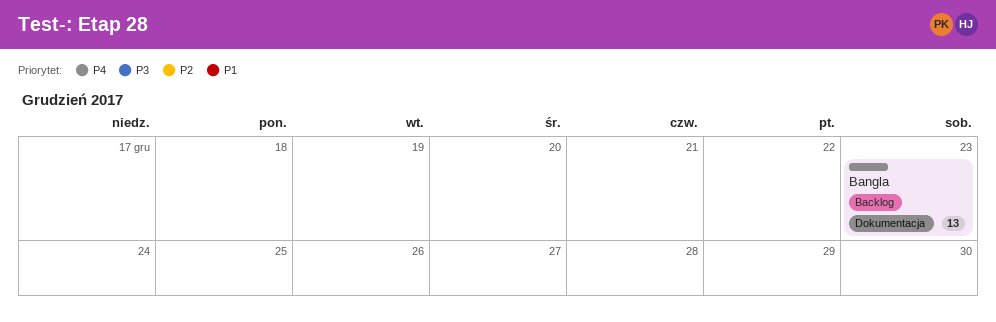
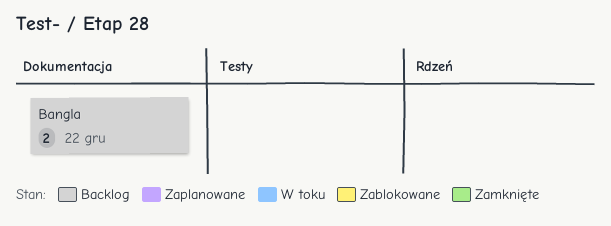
Bangla, estimate: 13 -> 2
Bangla, day: Dec 23 -> Dec 22

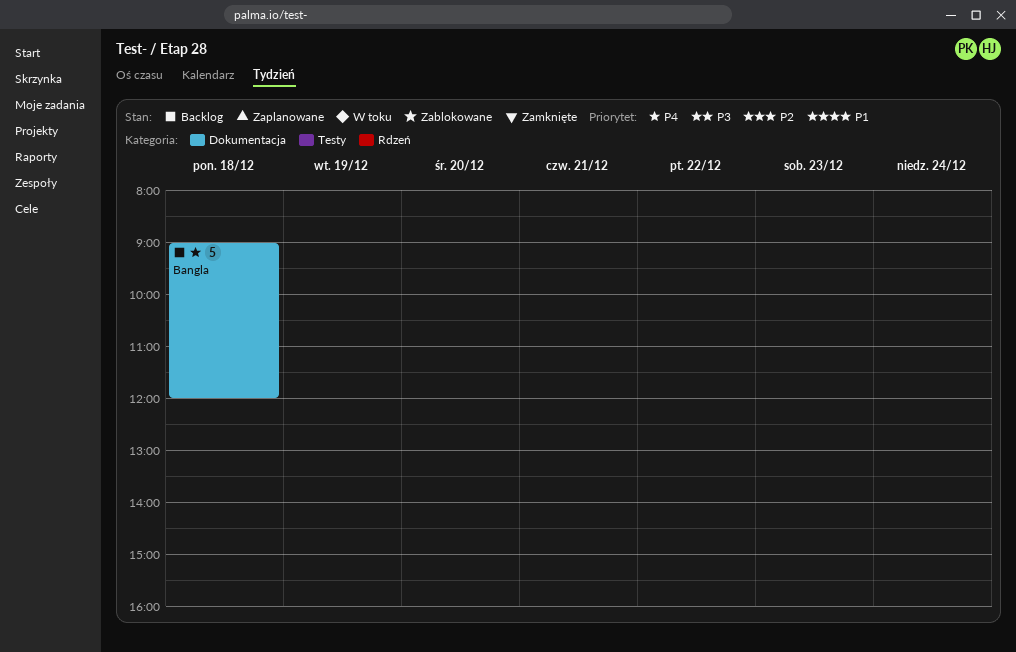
Bangla, estimate: 2 -> 5
Bangla, day: Dec 22 -> Dec 18

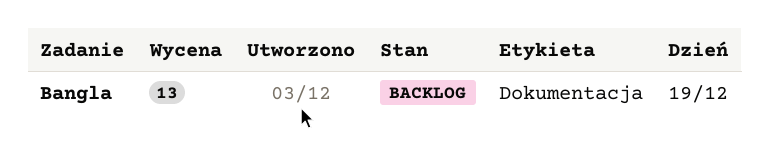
Bangla, estimate: 5 -> 13
Bangla, day: Dec 18 -> Dec 19

